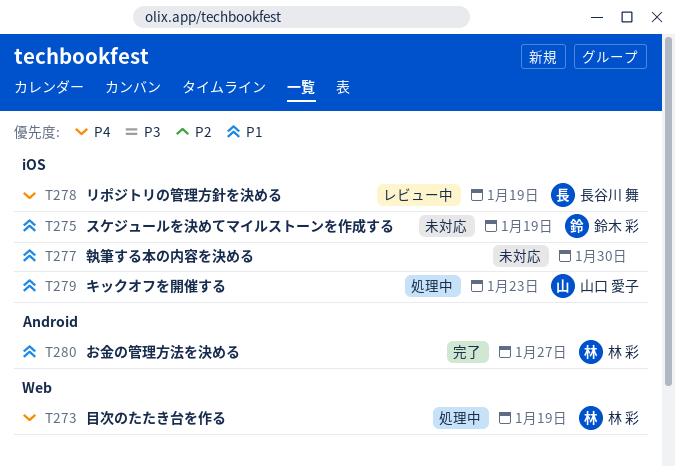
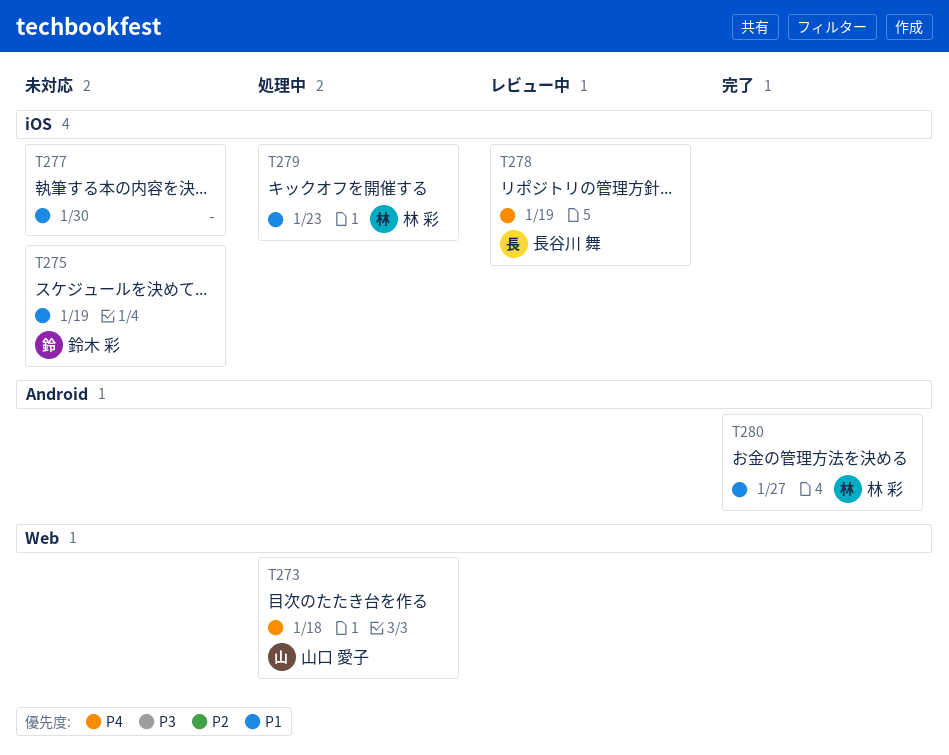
T273, owner: 林 彩 -> 山口 愛子
T273, due: Jan 19 -> Jan 18
T279, owner: 山口 愛子 -> 林 彩

